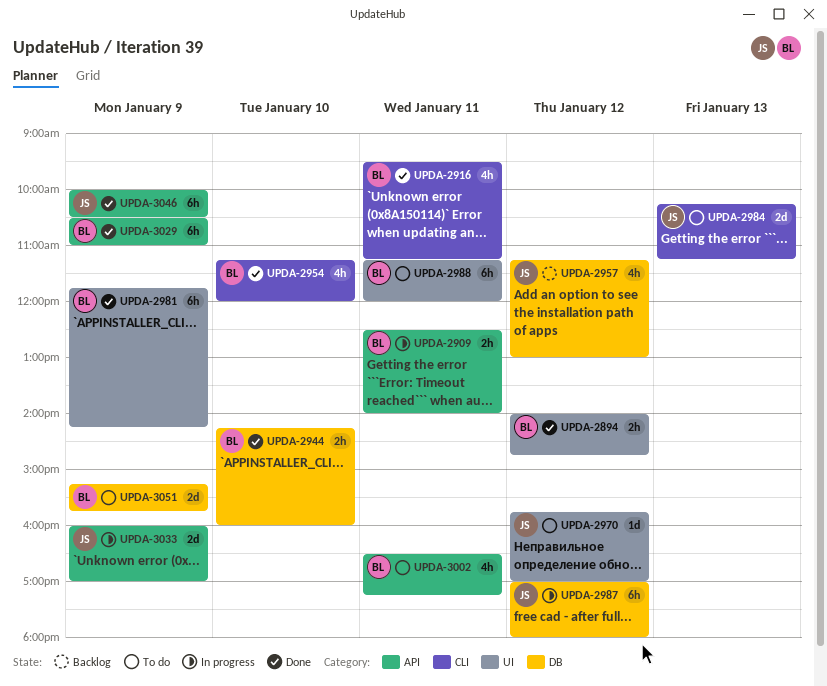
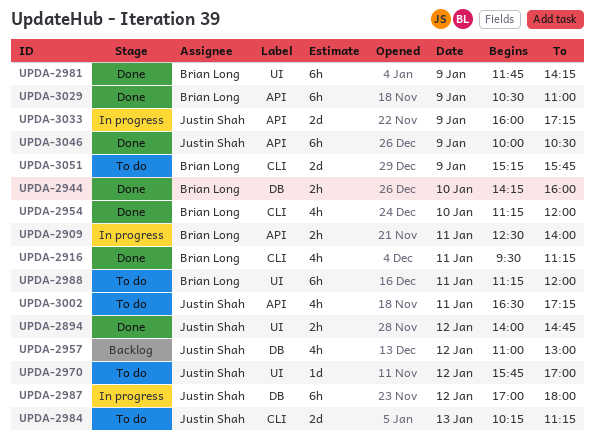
UPDA-2894, owner: Brian Long -> Justin Shah
UPDA-2957, begins: 11:15 -> 11:00
UPDA-3002, owner: Brian Long -> Justin Shah
UPDA-3033, ends: 17:00 -> 17:15
UPDA-3051, label: DB -> CLI

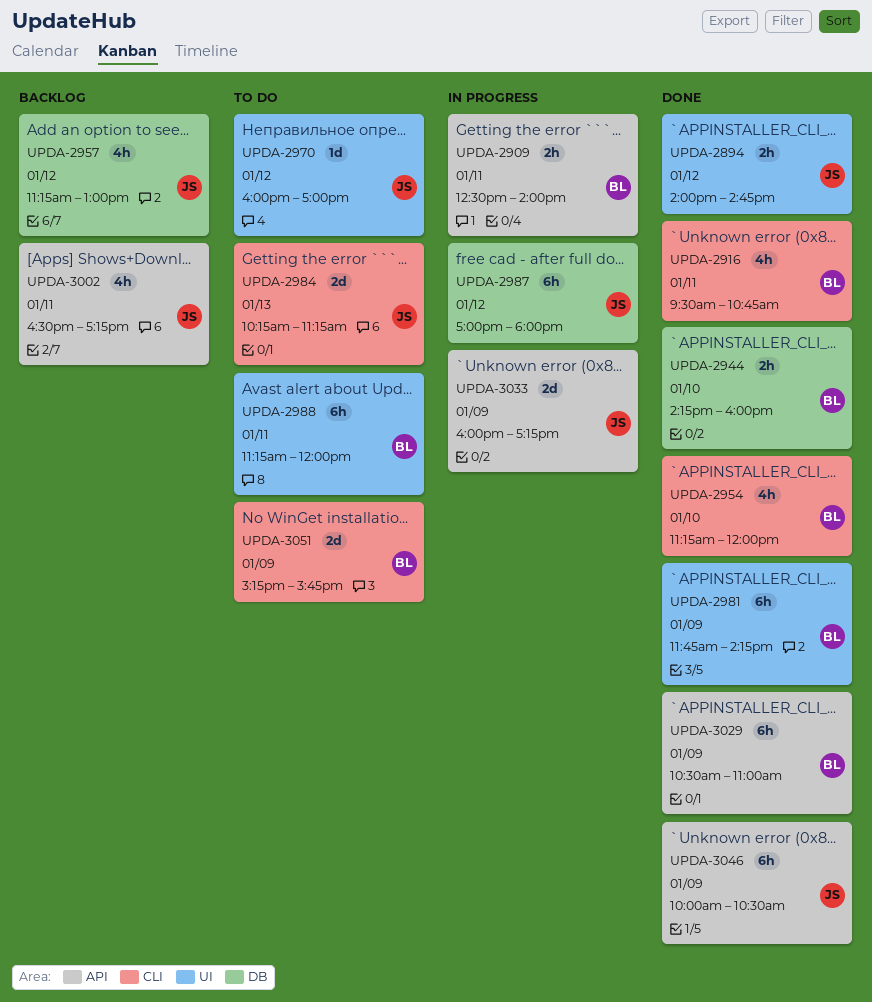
UPDA-2916, ends: 11:15 -> 10:45
UPDA-2957, begins: 11:00 -> 11:15
UPDA-2970, begins: 15:45 -> 16:00
UPDA-3002, status: To do -> Backlog

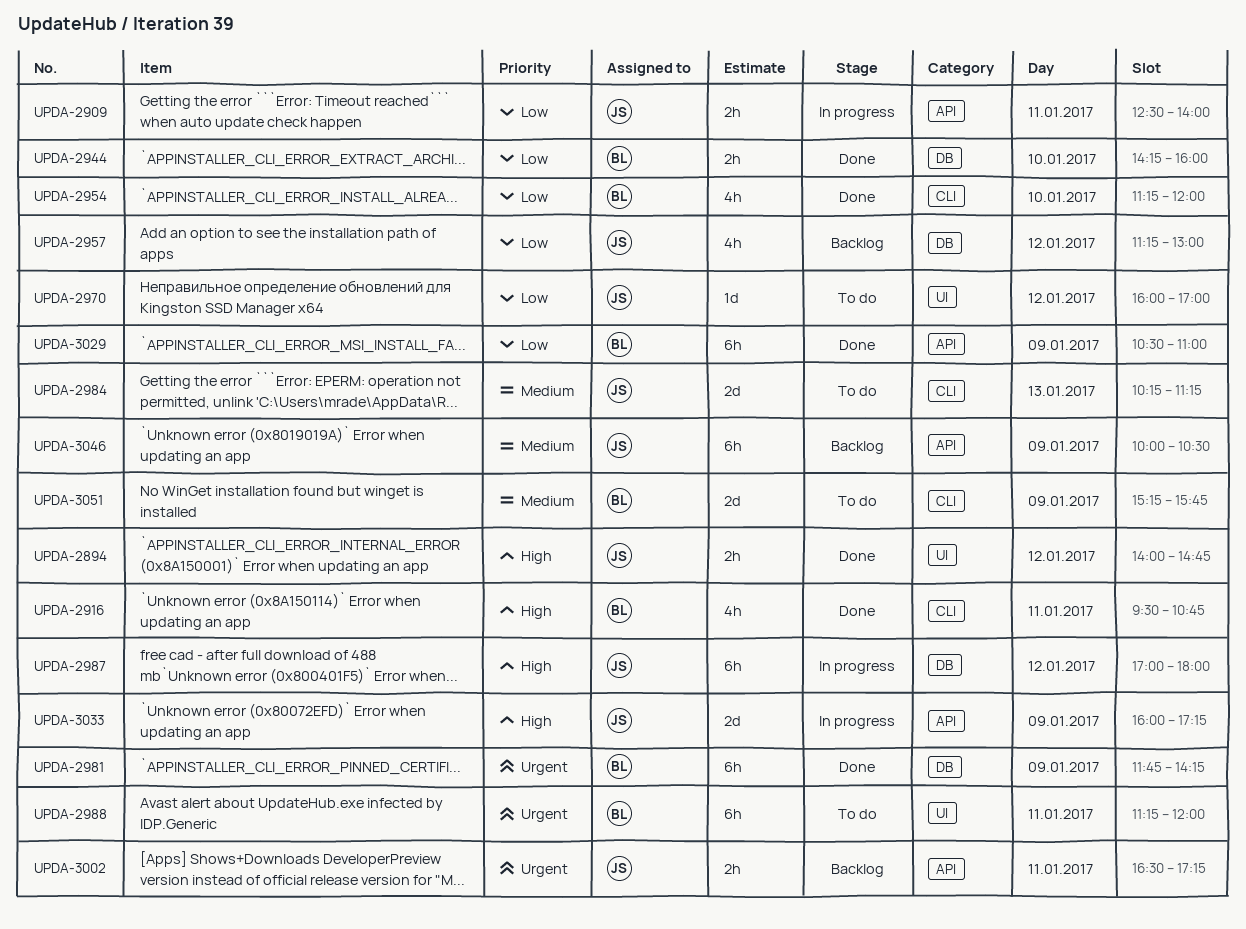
UPDA-2909, owner: BL -> JS
UPDA-2981, label: UI -> DB
UPDA-3002, estimate: 4h -> 2h
UPDA-3046, status: Done -> Backlog

